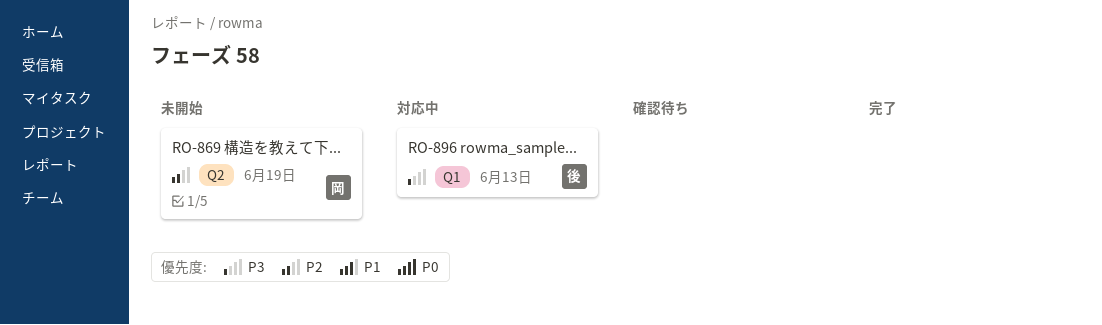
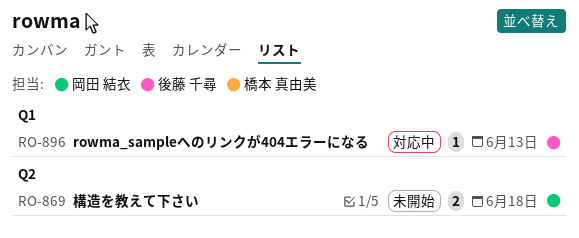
RO-869, due: Jun 19 -> Jun 18

